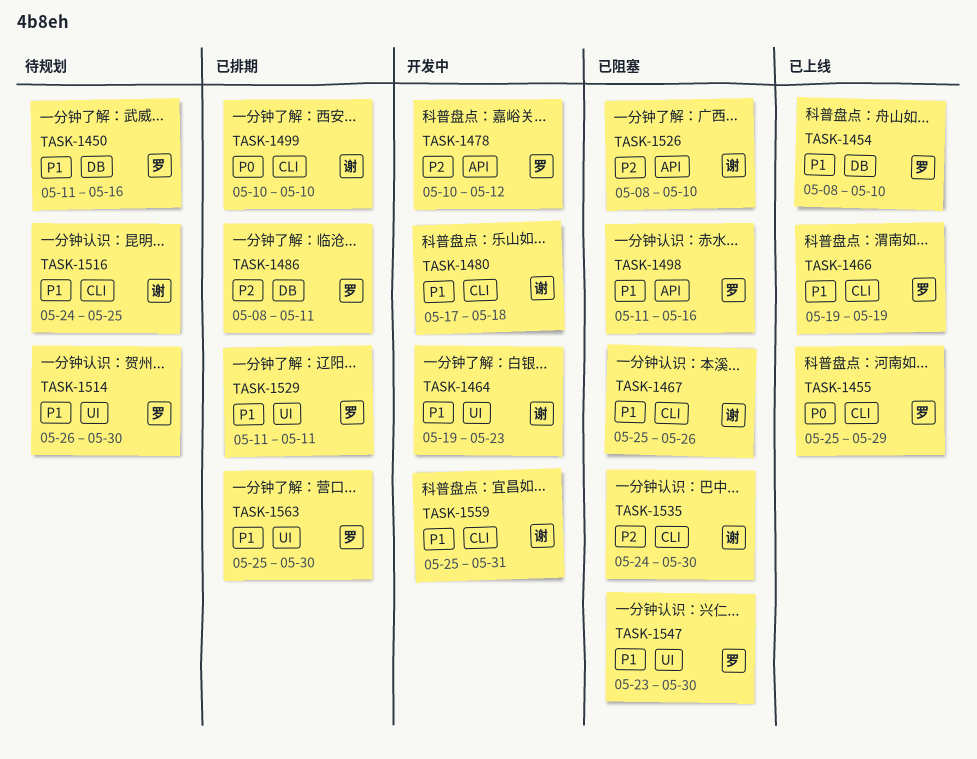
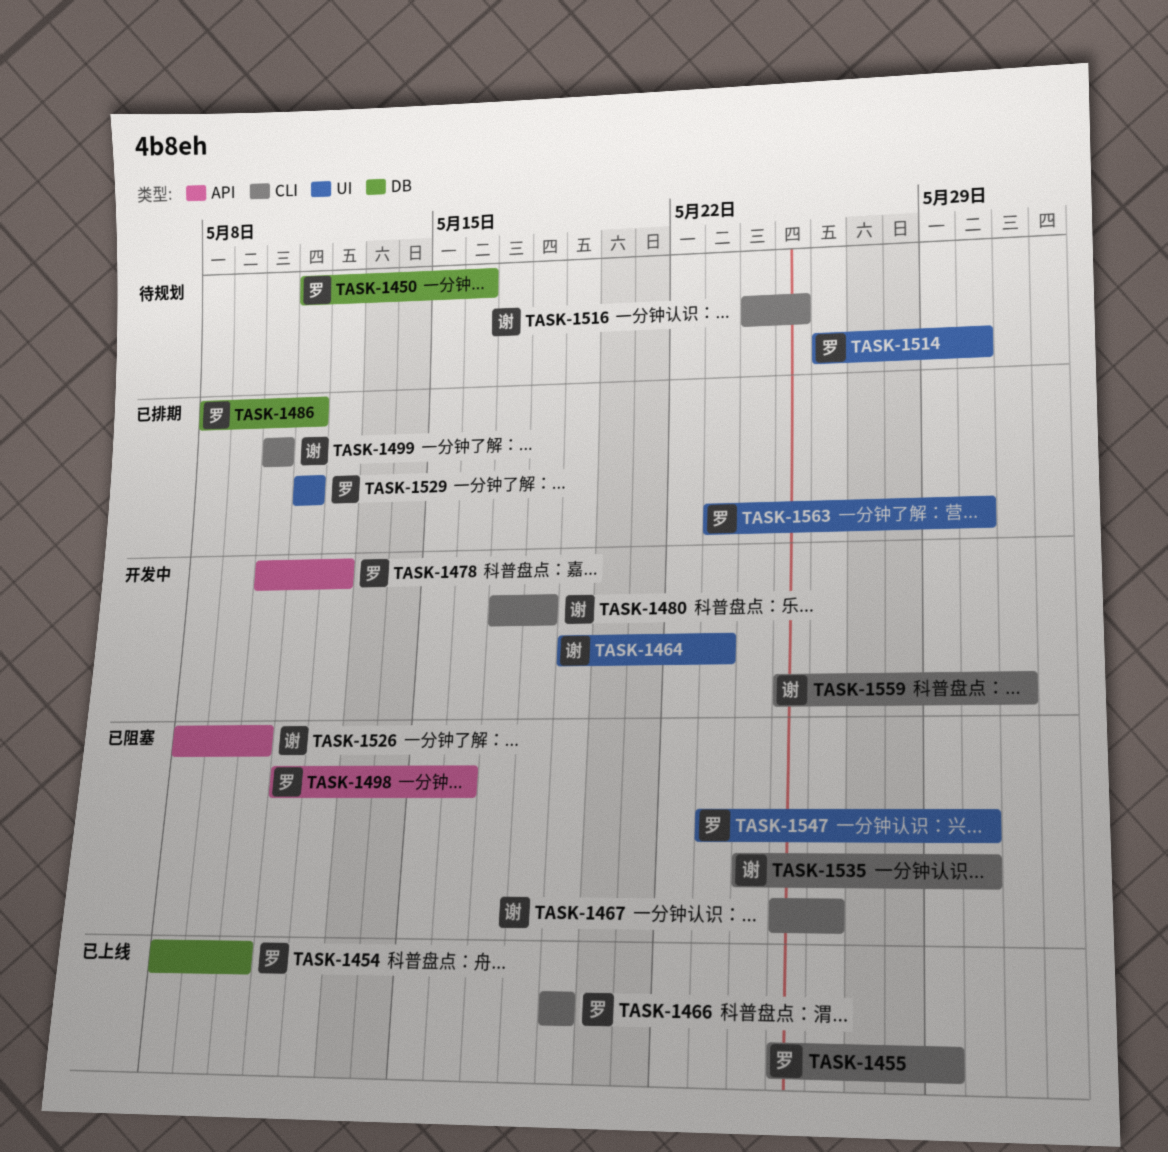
TASK-1563, start: May 25 -> May 23

